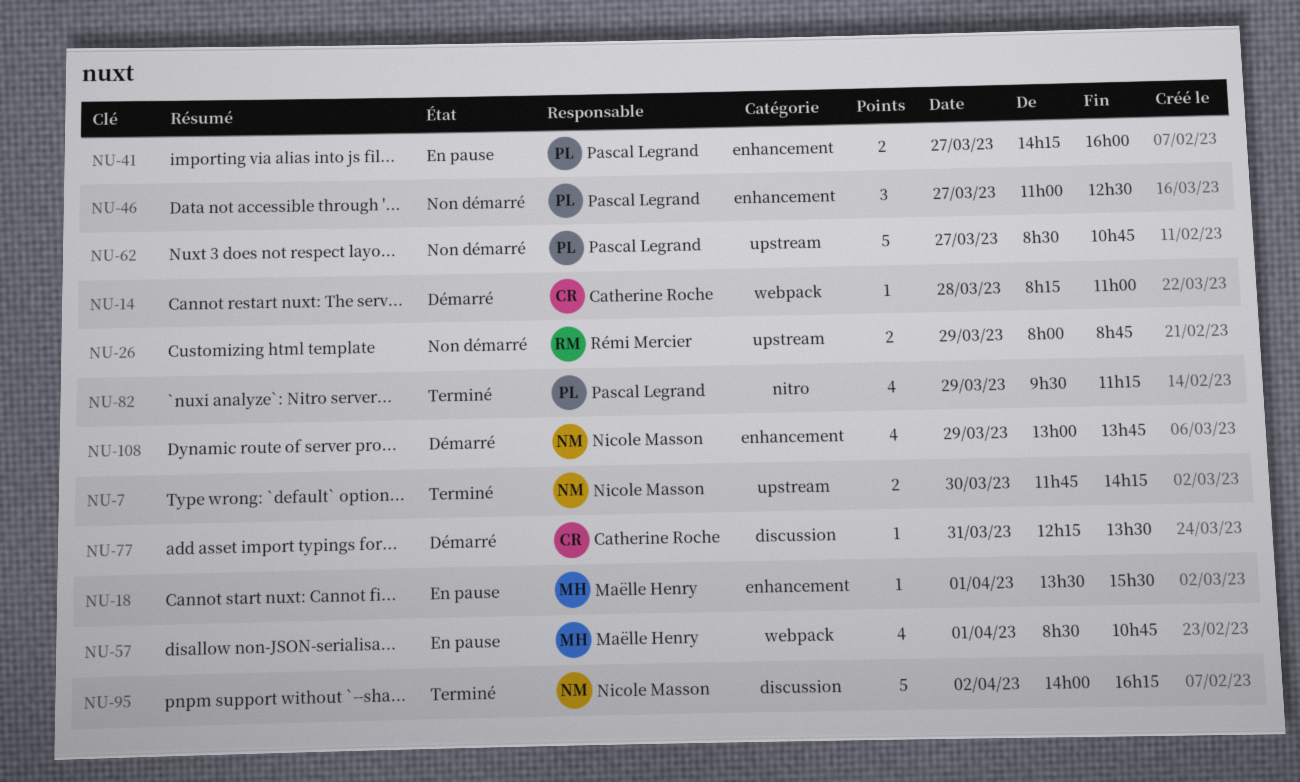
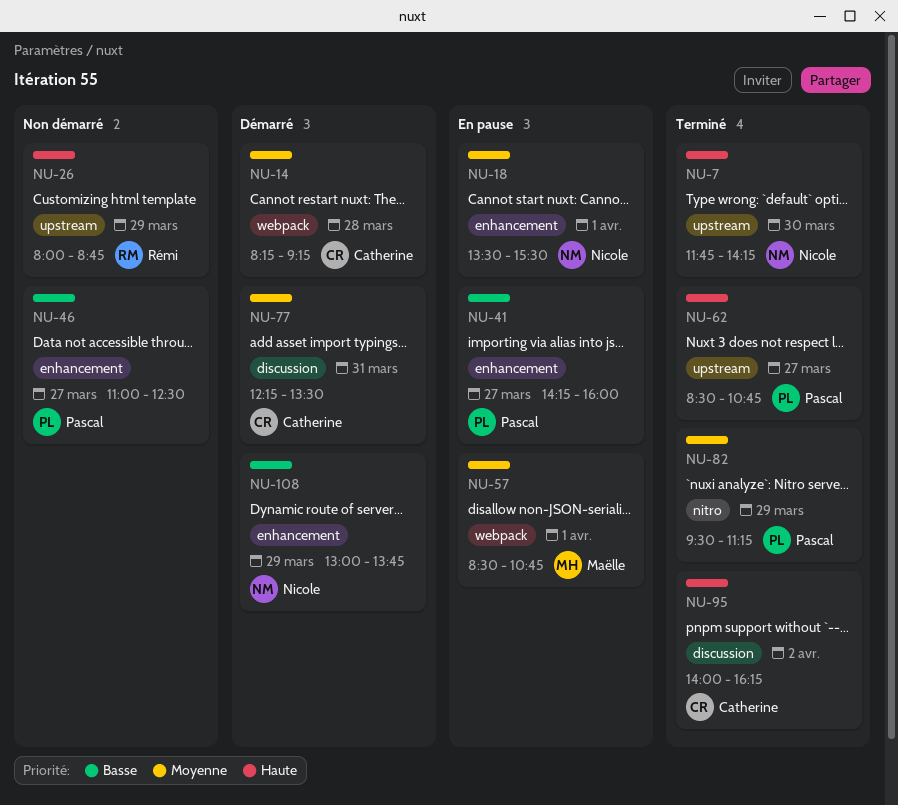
NU-14, ends: 11:00 -> 09:15
NU-18, owner: Maëlle Henry -> Nicole Masson
NU-62, status: Non démarré -> Terminé
NU-95, owner: Nicole Masson -> Catherine Roche

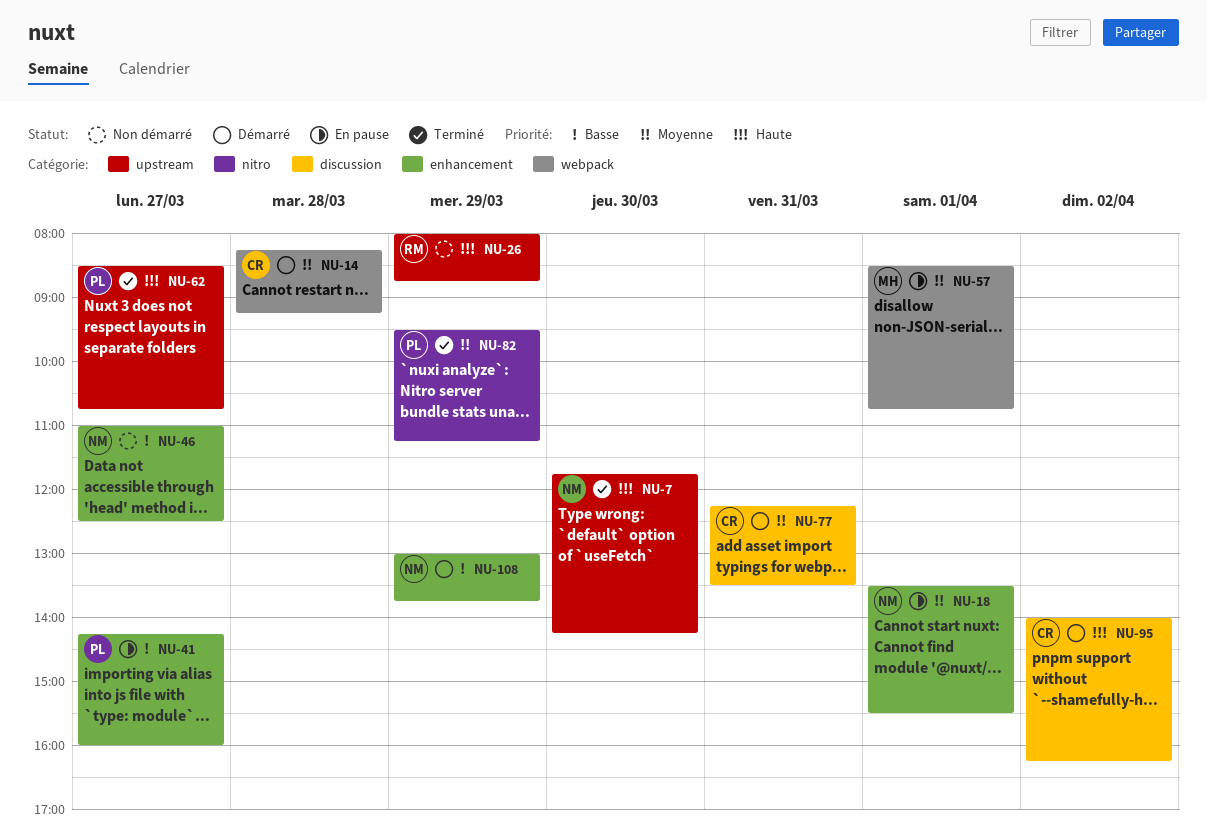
NU-46, owner: Pascal -> Nicole
NU-95, status: Terminé -> Démarré

